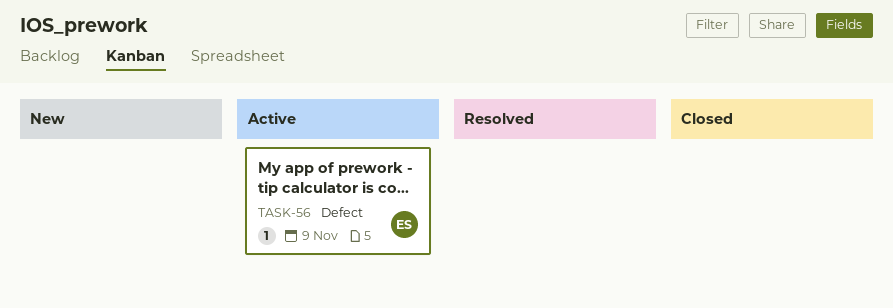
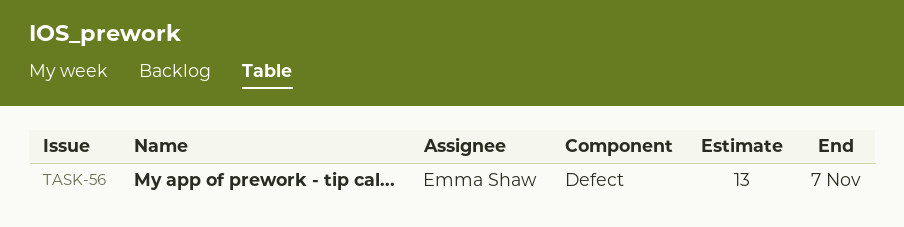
TASK-56, estimate: 1 -> 13
TASK-56, due: Nov 9 -> Nov 7

